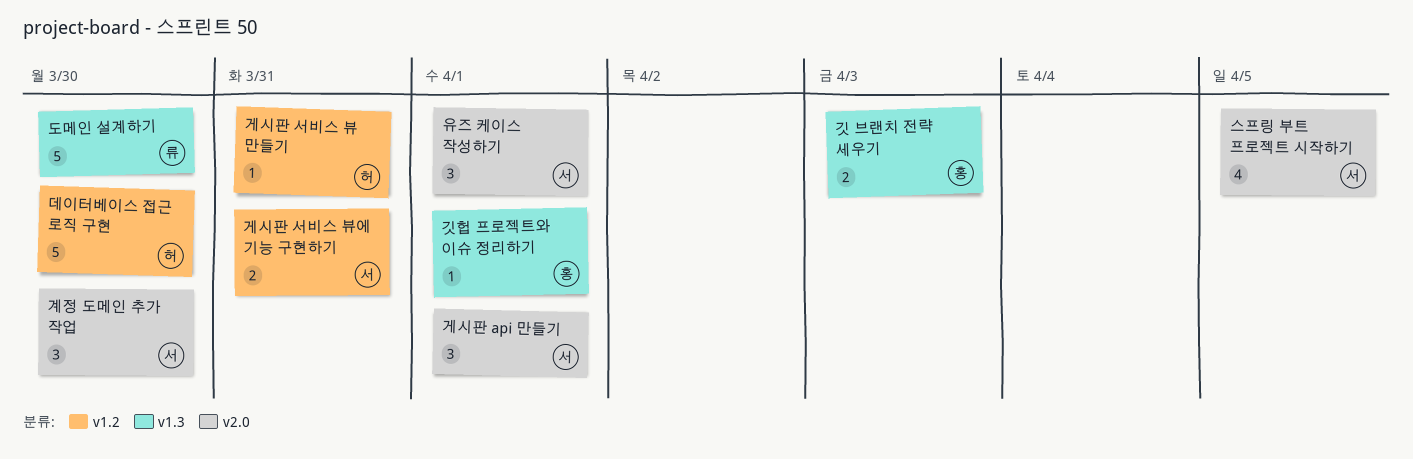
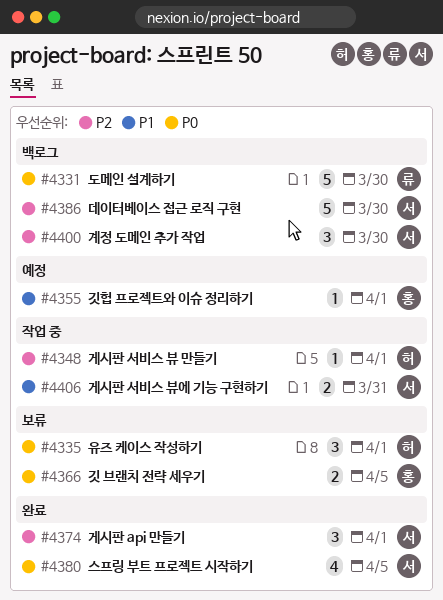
게시판 서비스 뷰 만들기, due: Mar 31 -> Apr 1
깃 브랜치 전략 세우기, due: Apr 3 -> Apr 5
데이터베이스 접근 로직 구현, owner: 허 -> 서
유즈 케이스 작성하기, owner: 서 -> 허

